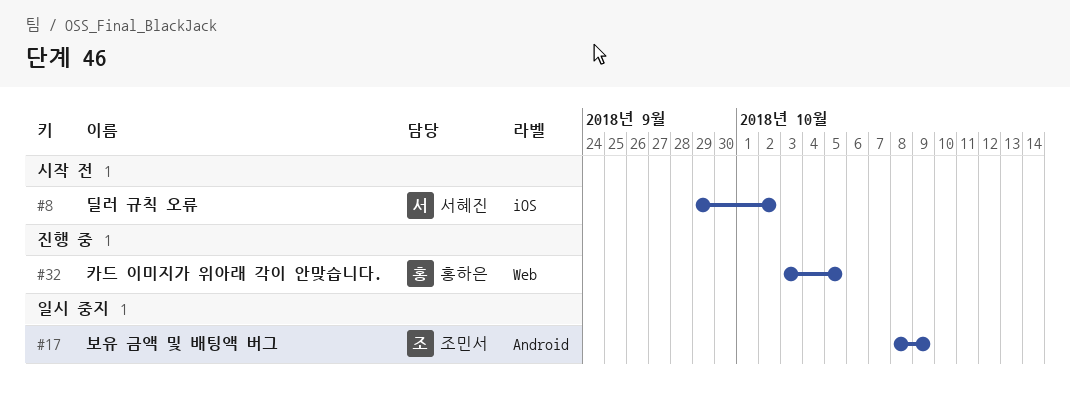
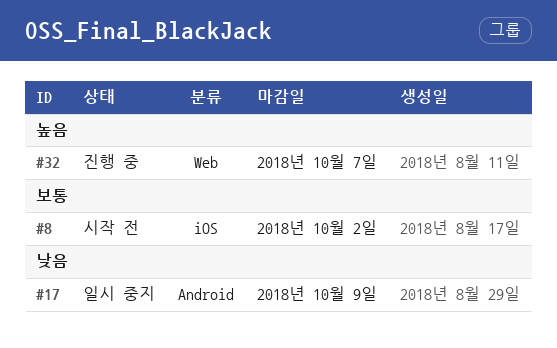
#32, due: Oct 5 -> Oct 7

